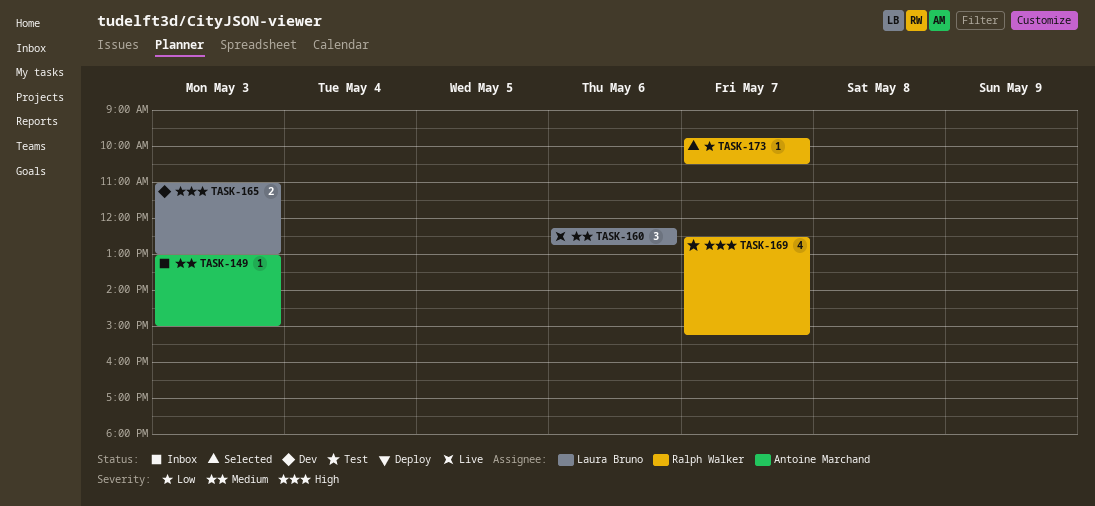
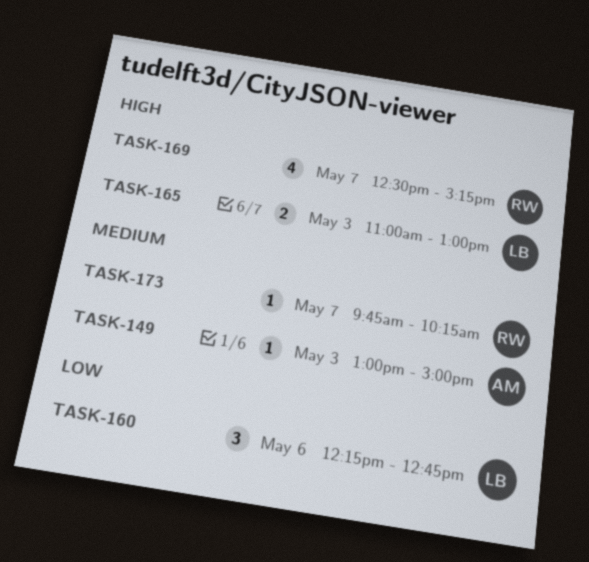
TASK-160, priority: Medium -> Low
TASK-173, priority: Low -> Medium
TASK-173, ends: 10:30 -> 10:15

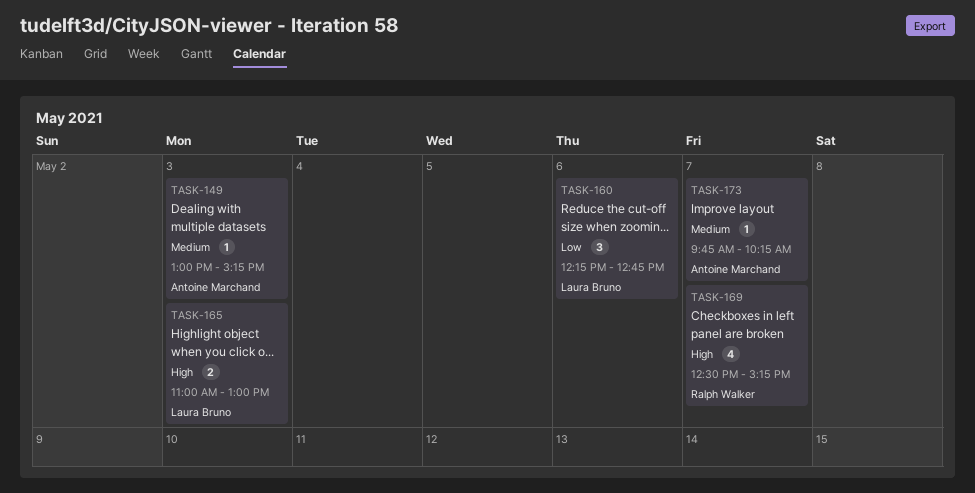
TASK-149, ends: 15:00 -> 15:15
TASK-173, owner: Ralph Walker -> Antoine Marchand

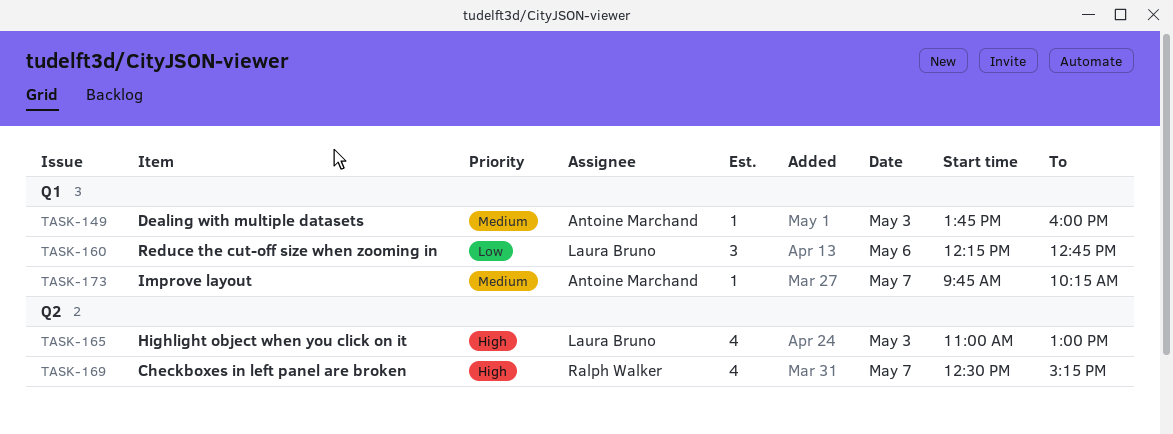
TASK-149, begins: 13:00 -> 13:45
TASK-149, ends: 15:15 -> 16:00
TASK-165, estimate: 2 -> 4

